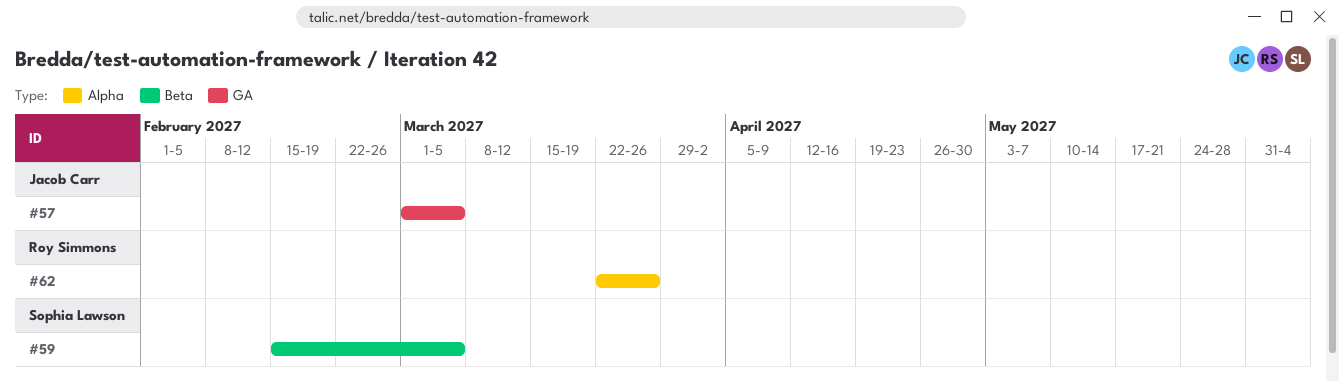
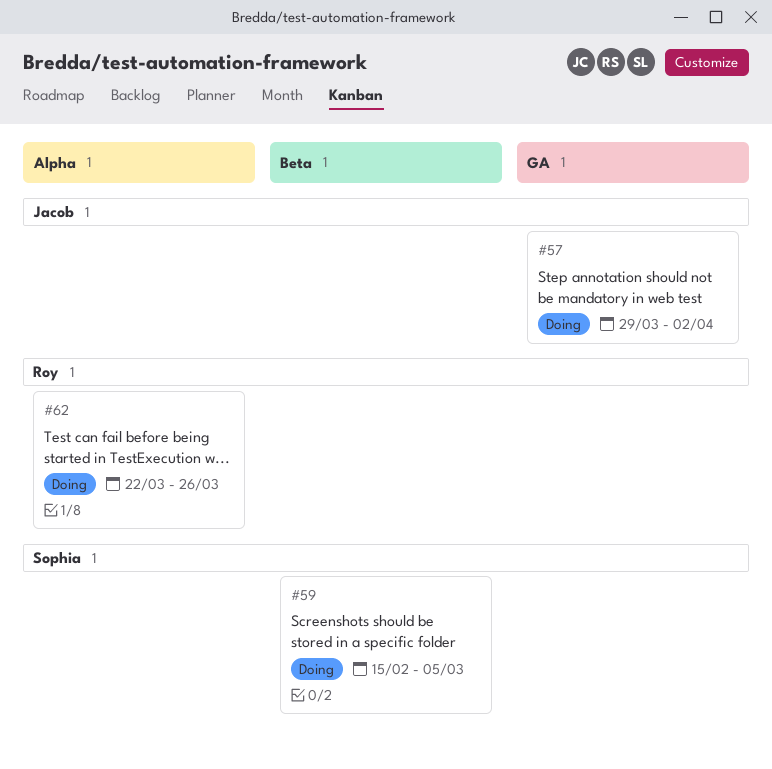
#57, start: Mar 1 -> Mar 29
#57, due: Mar 5 -> Apr 2

